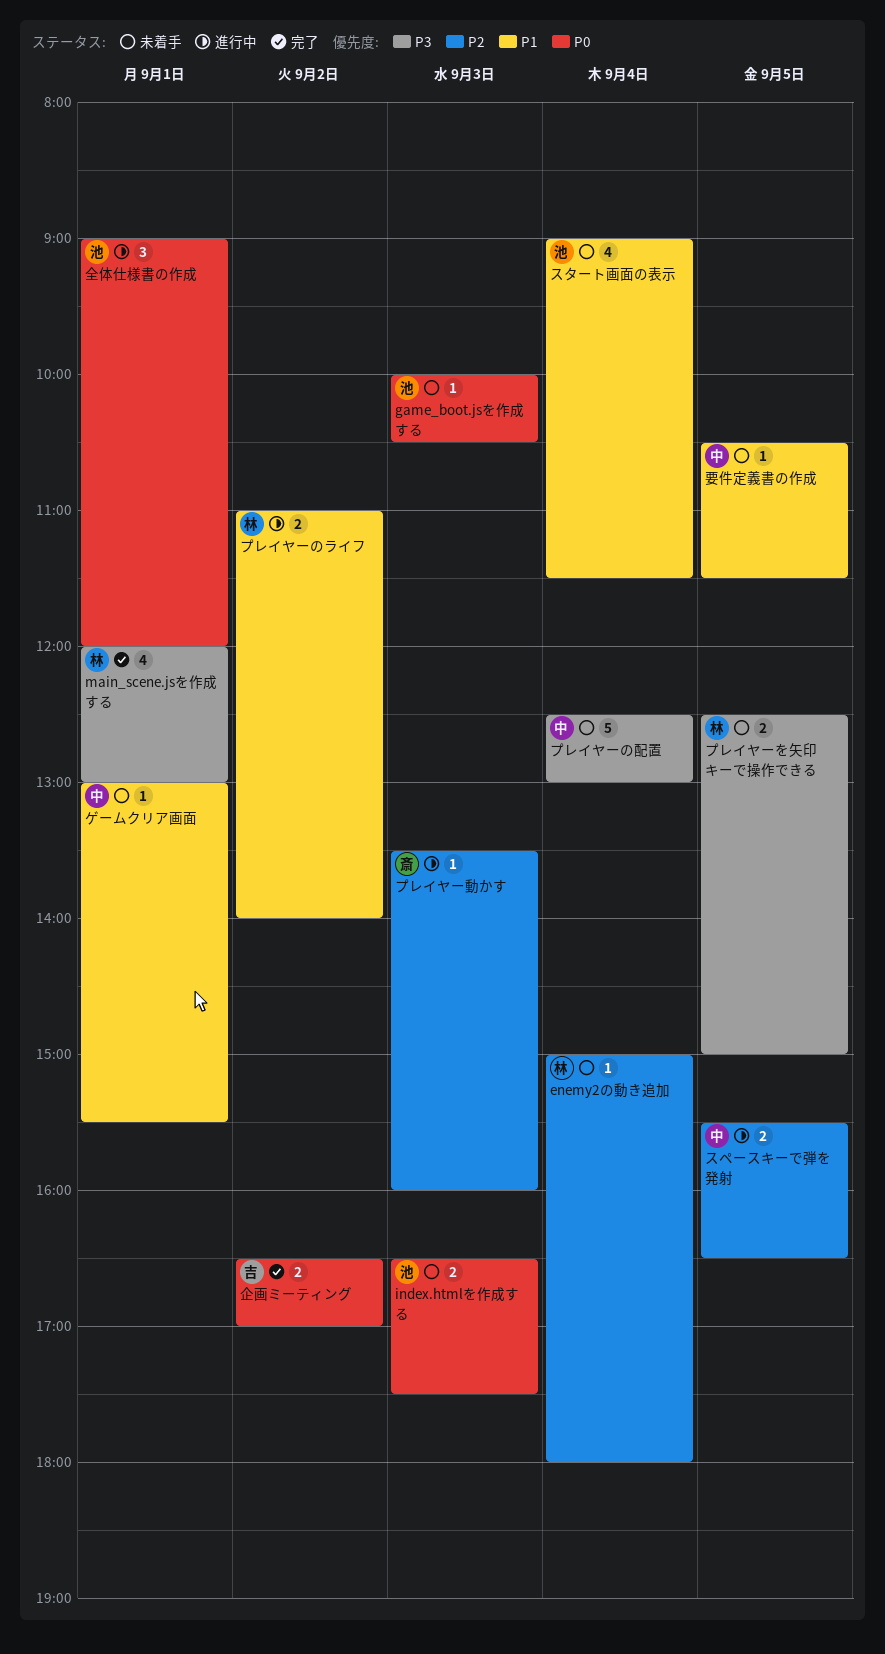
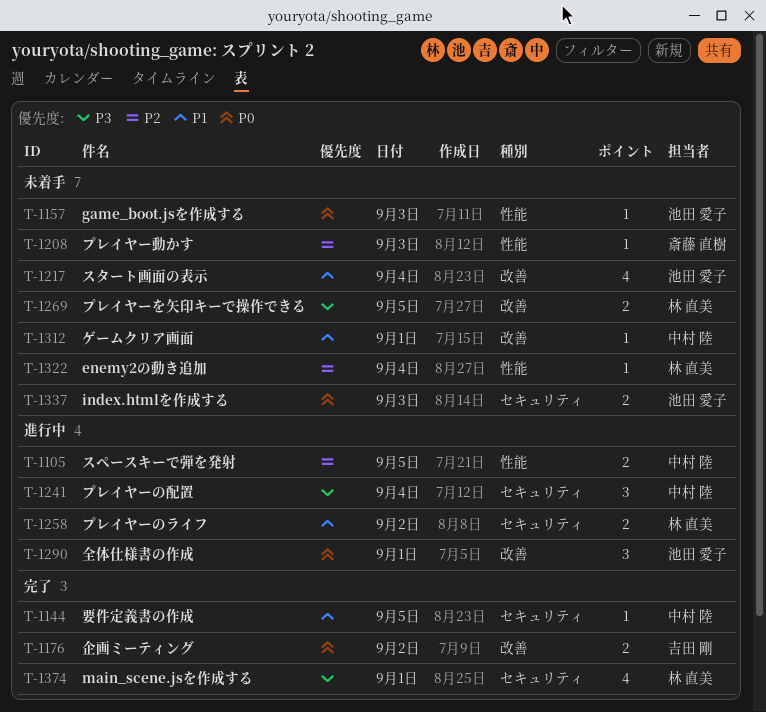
プレイヤーの配置, status: 未着手 -> 進行中
プレイヤーの配置, estimate: 5 -> 3
プレイヤー動かす, status: 進行中 -> 未着手
要件定義書の作成, status: 未着手 -> 完了

